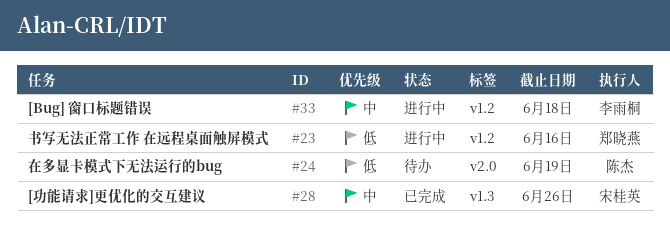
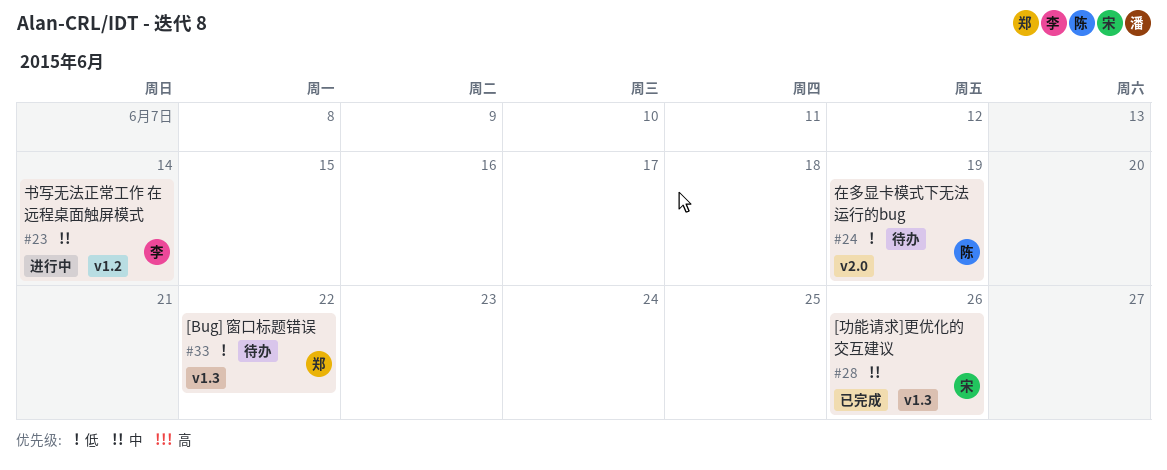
#23, owner: 郑晓燕 -> 李雨桐
#23, priority: 低 -> 中
#23, due: Jun 16 -> Jun 14
#33, status: 进行中 -> 待办
#33, owner: 李雨桐 -> 郑晓燕
#33, priority: 中 -> 低
#33, label: v1.2 -> v1.3
#33, due: Jun 18 -> Jun 22

